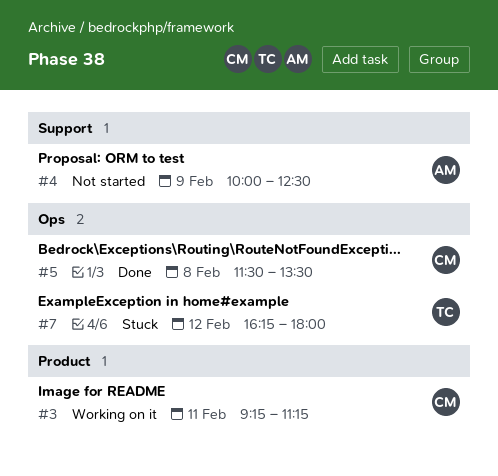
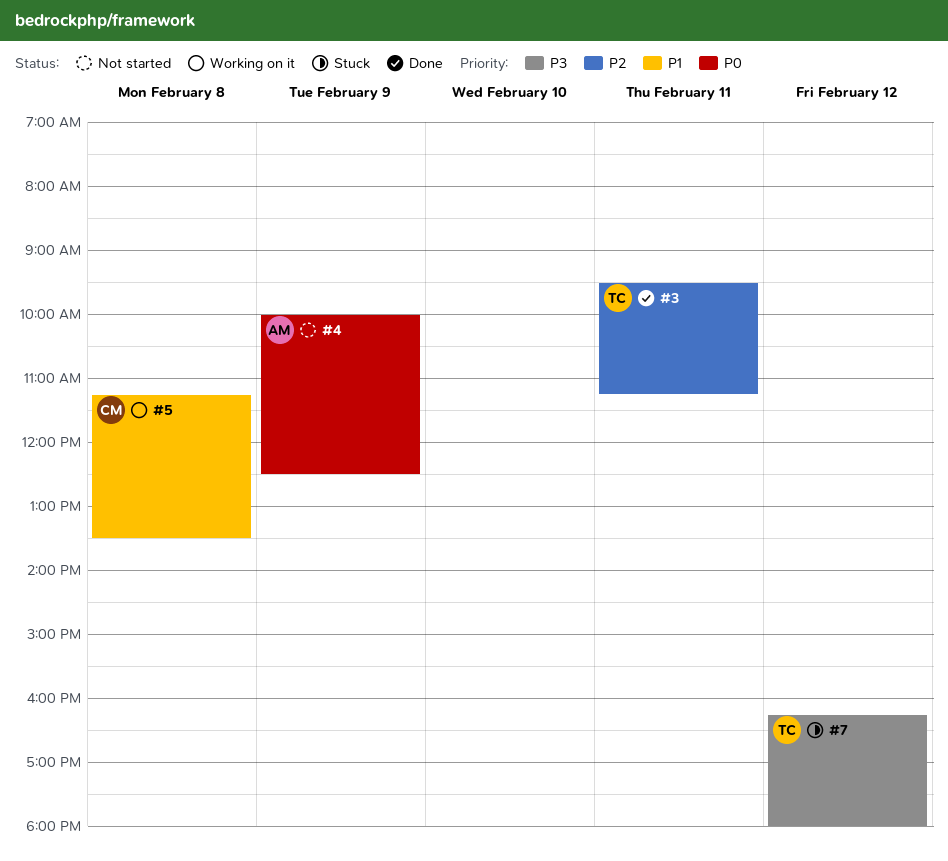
#3, status: Working on it -> Done
#3, owner: CM -> TC
#3, begins: 09:15 -> 09:30
#5, status: Done -> Working on it
#5, begins: 11:30 -> 11:15

